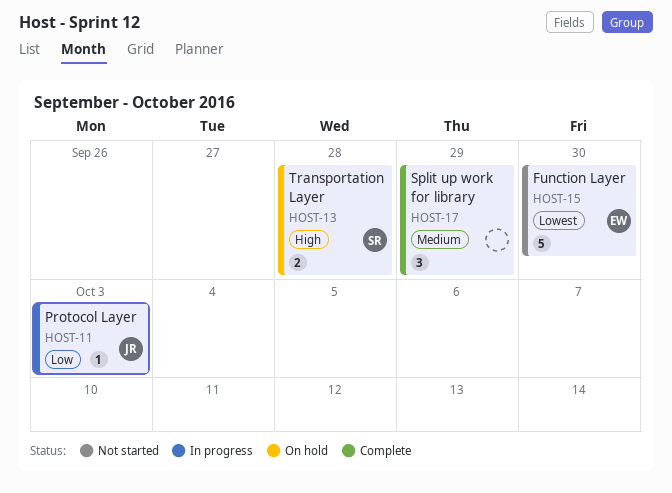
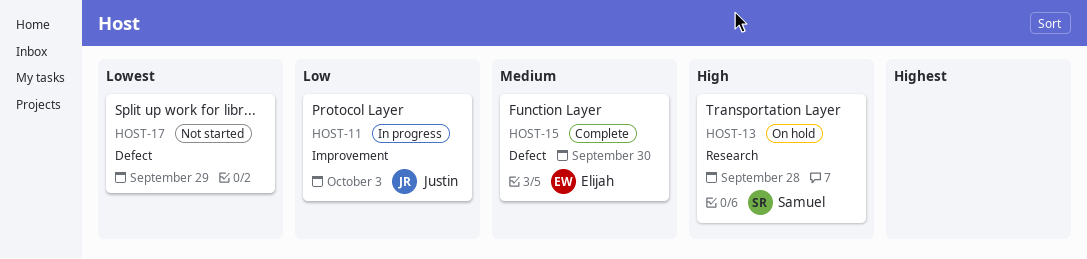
HOST-15, status: Not started -> Complete
HOST-15, priority: Lowest -> Medium
HOST-17, status: Complete -> Not started
HOST-17, priority: Medium -> Lowest

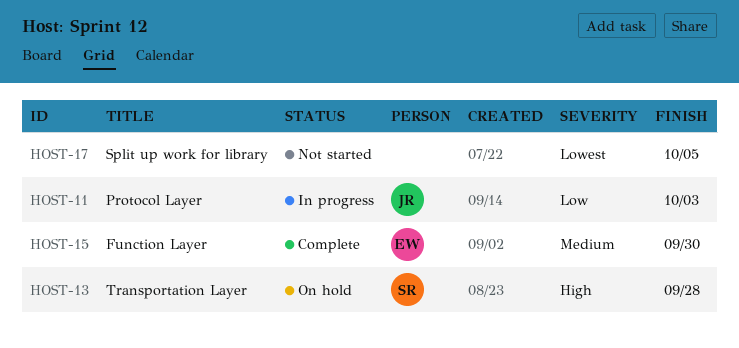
HOST-17, due: Sep 29 -> Oct 5

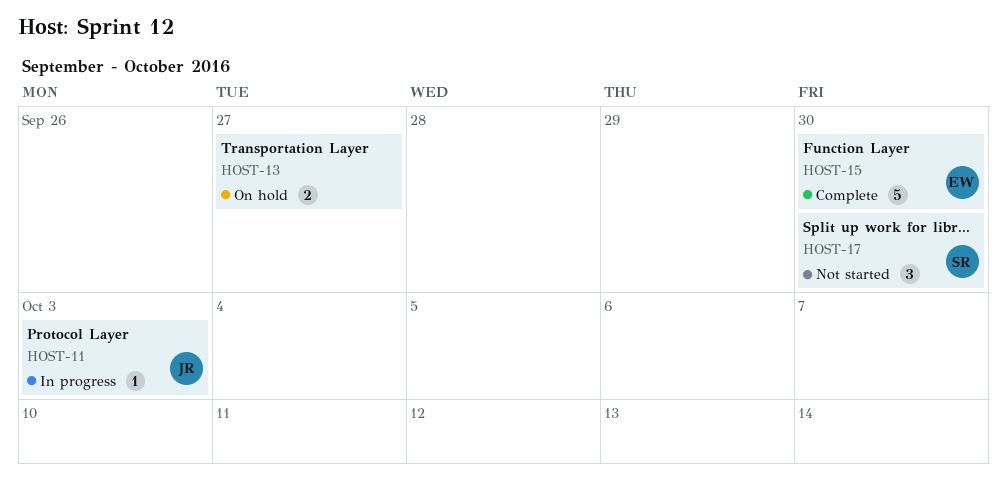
HOST-13, owner: SR -> none
HOST-13, due: Sep 28 -> Sep 27
HOST-17, owner: none -> SR
HOST-17, due: Oct 5 -> Sep 30

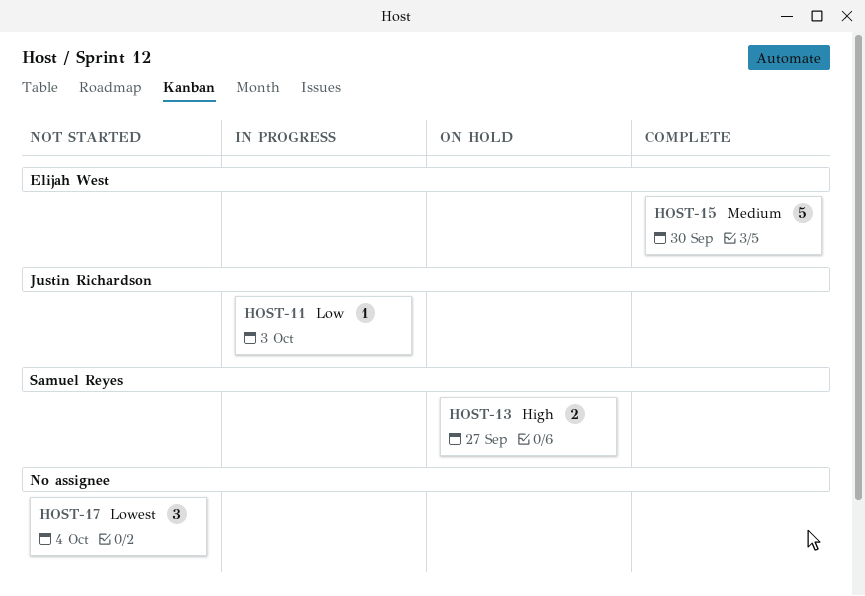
HOST-13, owner: none -> Samuel Reyes
HOST-17, owner: Samuel Reyes -> none
HOST-17, due: Sep 30 -> Oct 4

